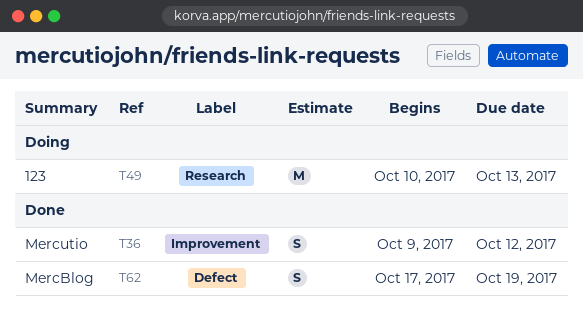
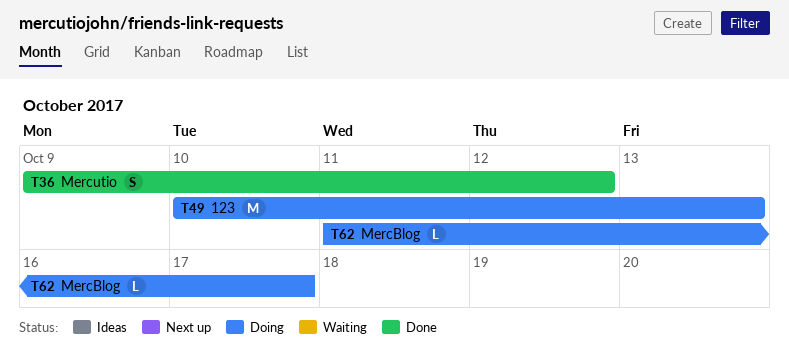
T62, status: Done -> Doing
T62, estimate: S -> L
T62, start: Oct 17 -> Oct 11
T62, due: Oct 19 -> Oct 17

